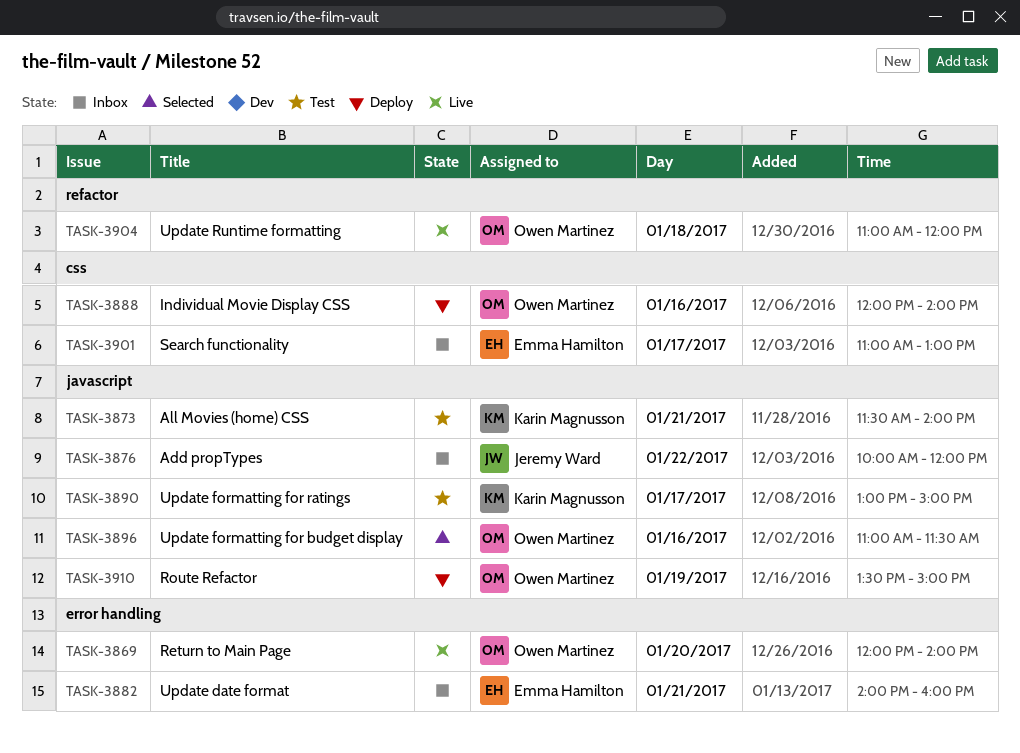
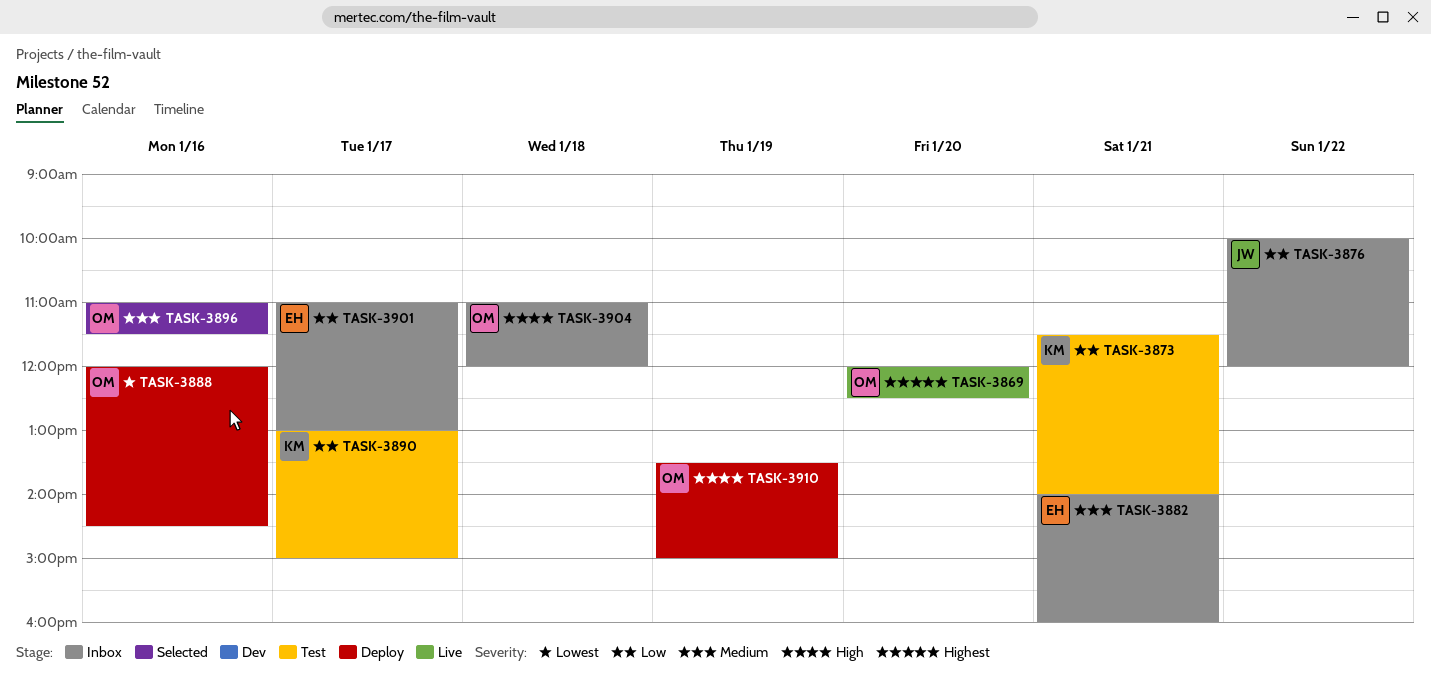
TASK-3869, ends: 14:00 -> 12:30
TASK-3888, ends: 14:00 -> 14:30
TASK-3904, status: Live -> Inbox

